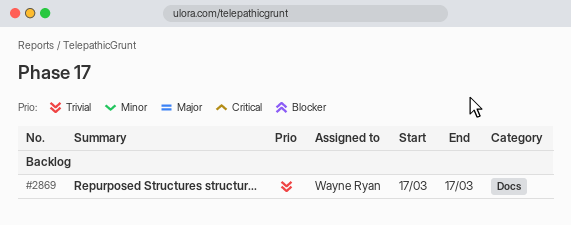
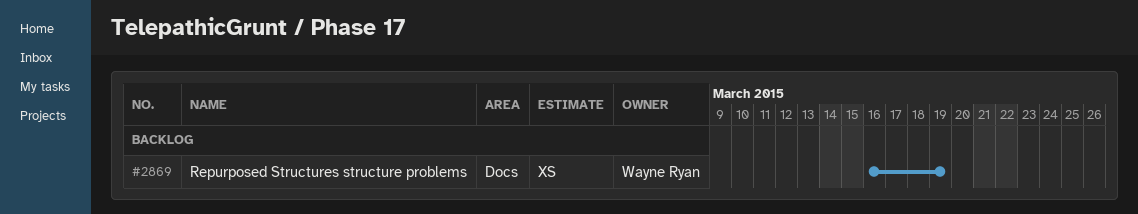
#2869, start: Mar 17 -> Mar 16
#2869, due: Mar 17 -> Mar 19

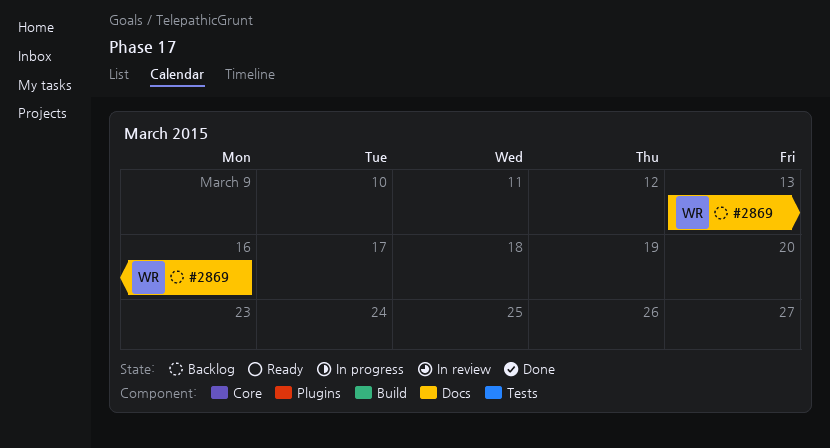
#2869, start: Mar 16 -> Mar 13
#2869, due: Mar 19 -> Mar 16

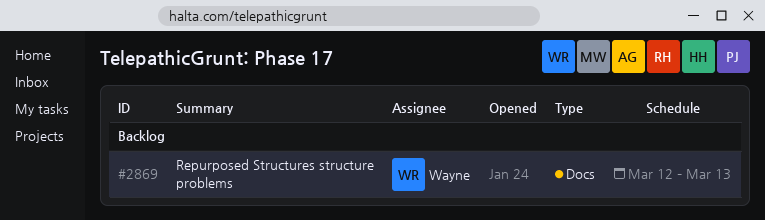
#2869, start: Mar 13 -> Mar 12
#2869, due: Mar 16 -> Mar 13

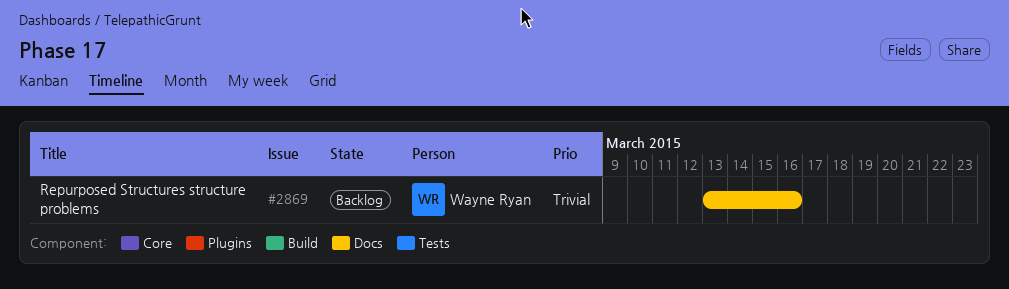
#2869, start: Mar 12 -> Mar 13
#2869, due: Mar 13 -> Mar 16

